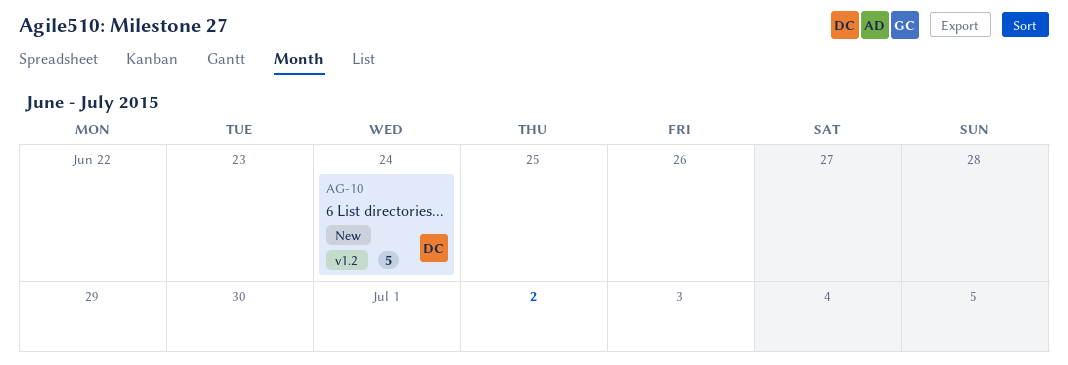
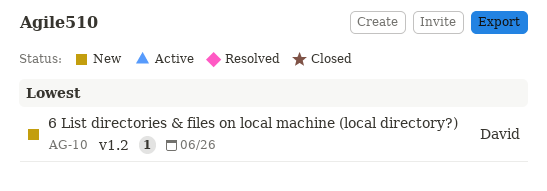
AG-10, estimate: 5 -> 1
AG-10, due: Jun 24 -> Jun 26

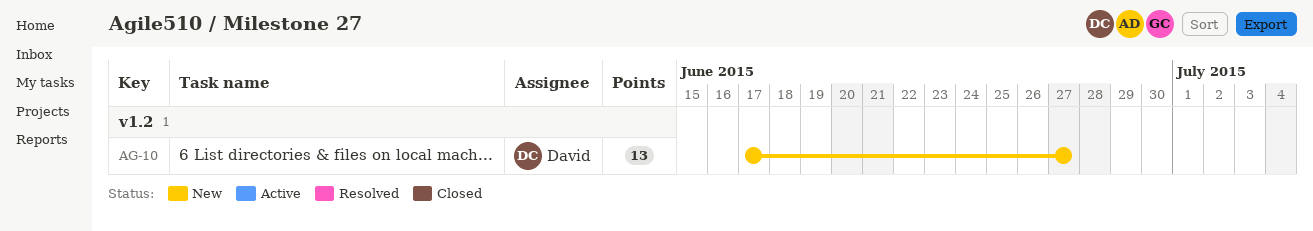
AG-10, estimate: 1 -> 13
AG-10, due: Jun 26 -> Jun 27

